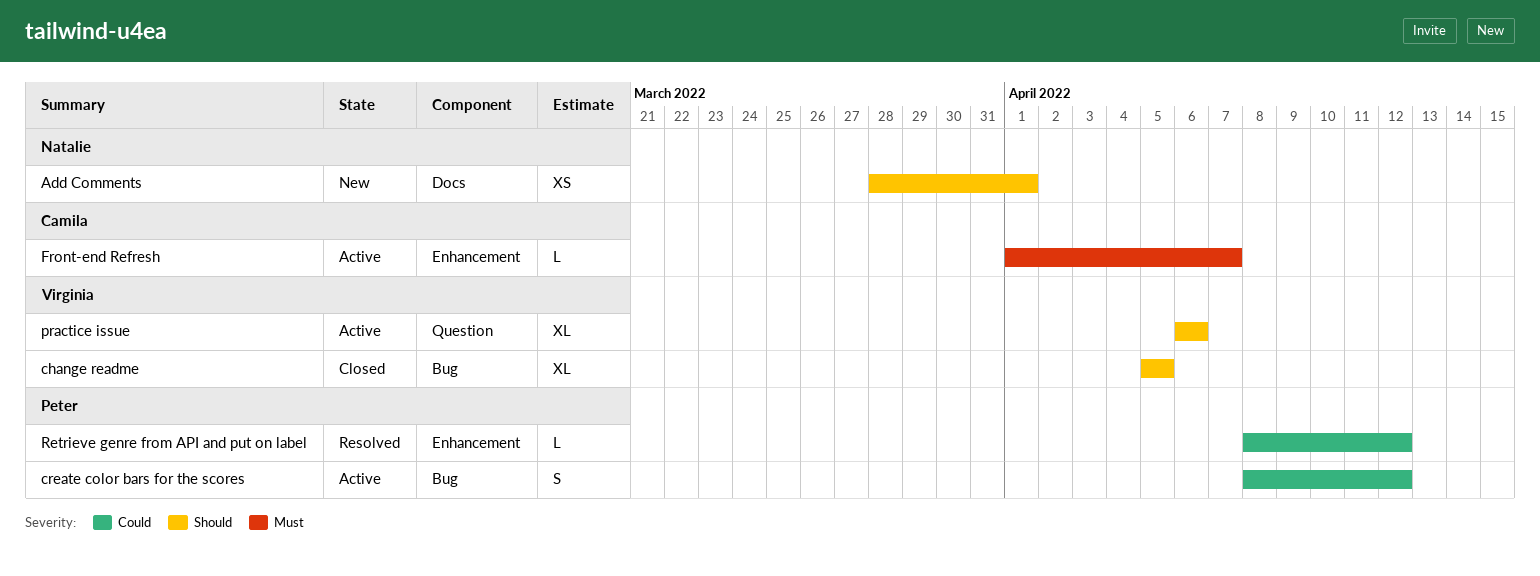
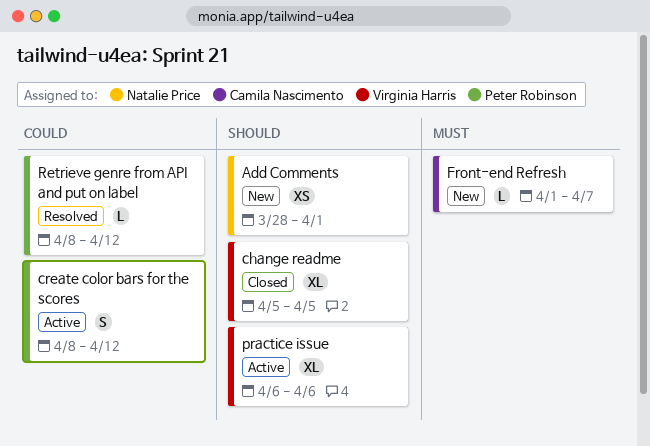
Front-end Refresh, status: Active -> New

